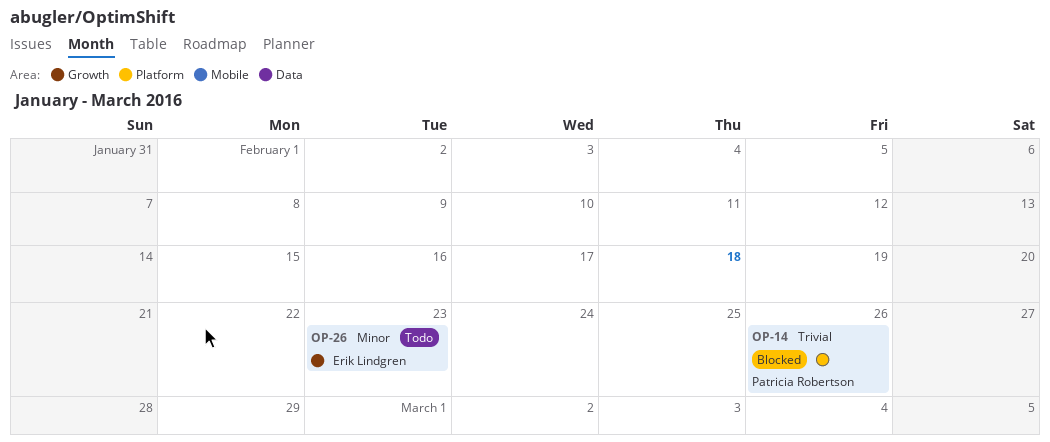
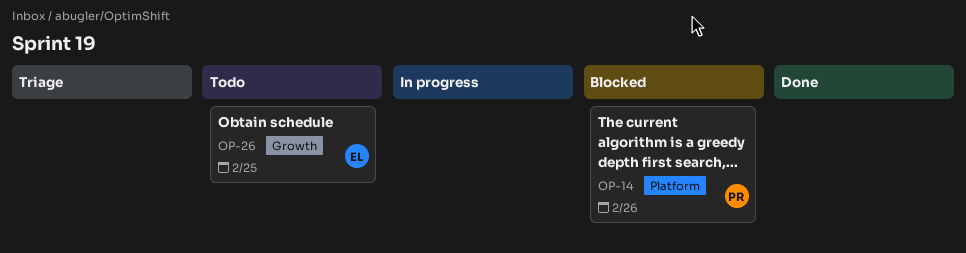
OP-26, due: Feb 23 -> Feb 25

